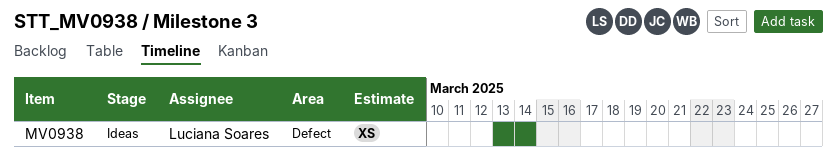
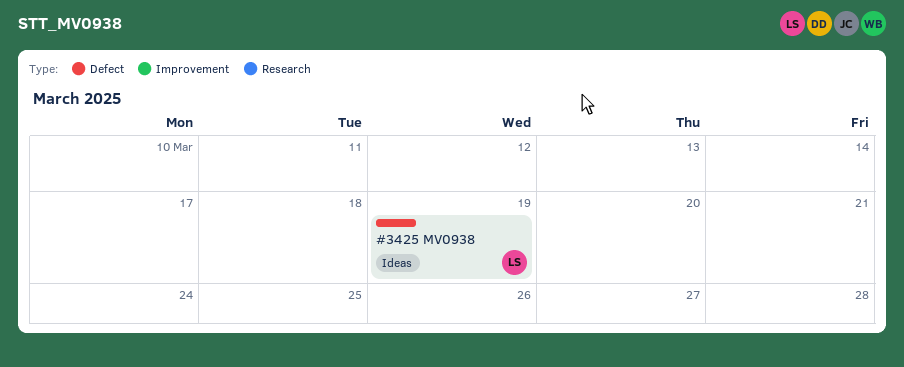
MV0938, due: Mar 14 -> Mar 19

